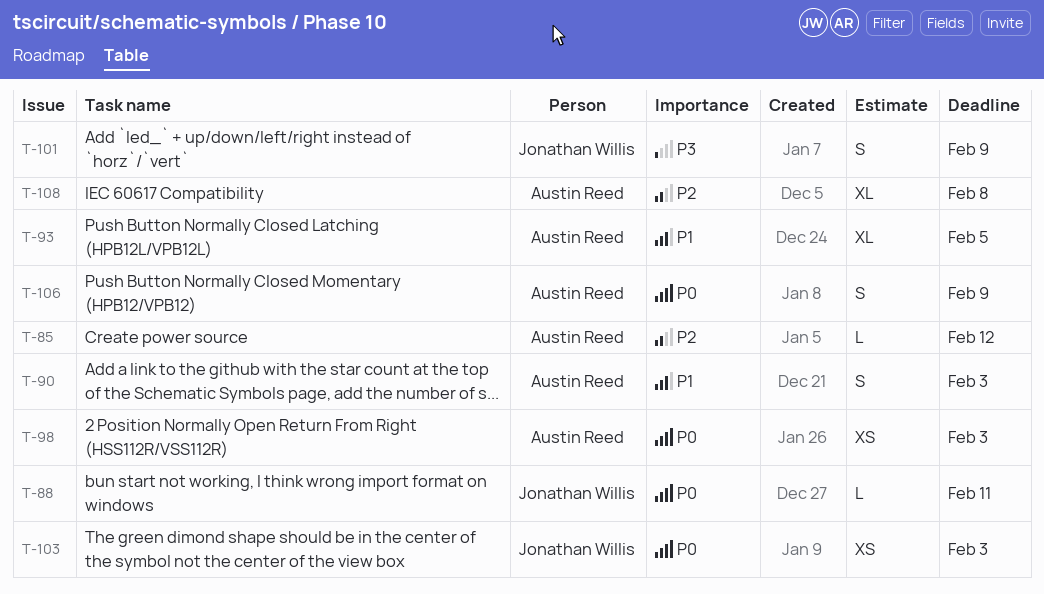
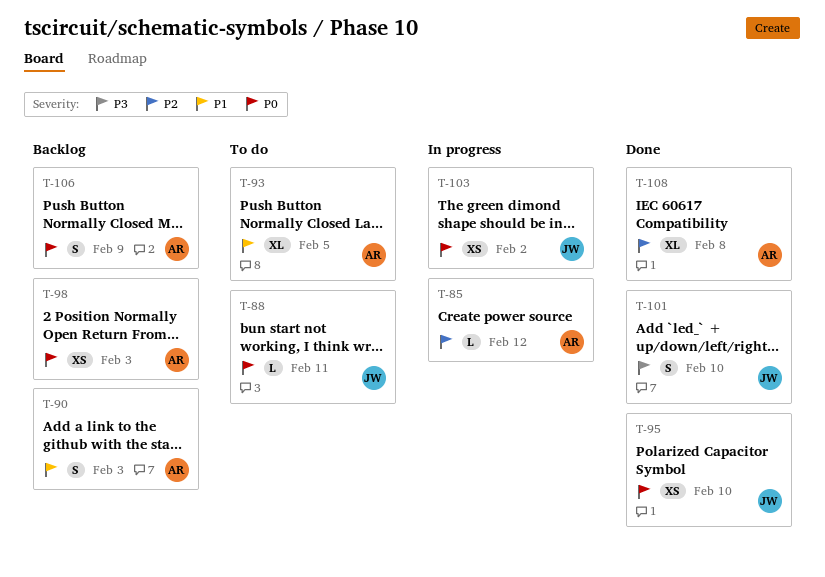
T-95: none -> present
T-101, due: Feb 9 -> Feb 10
T-103, due: Feb 3 -> Feb 2

